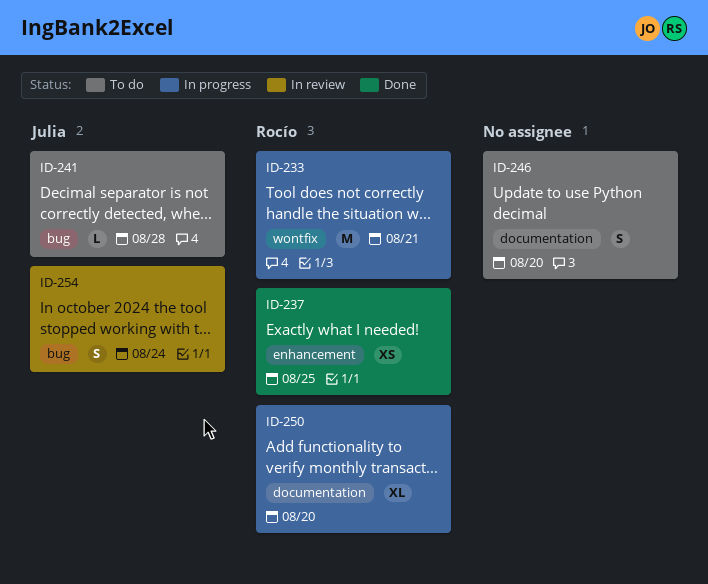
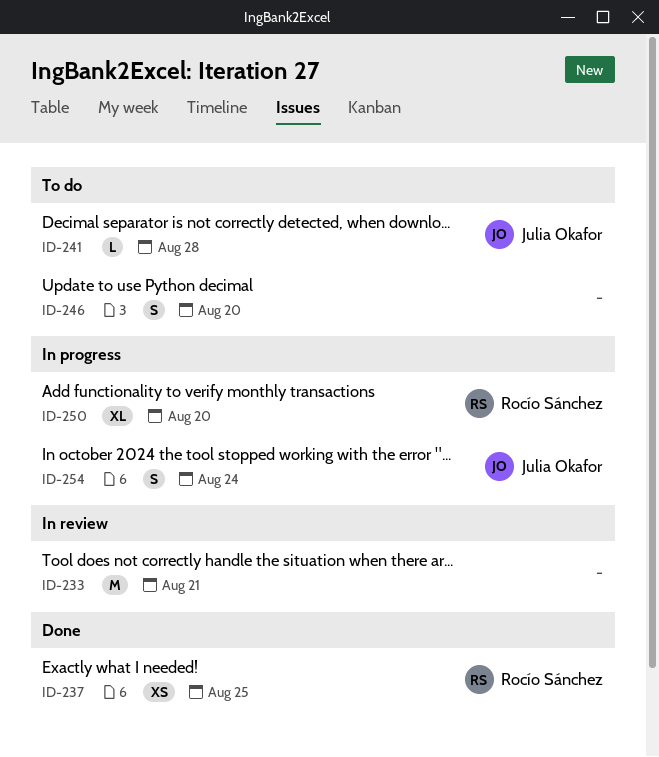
ID-233, status: In progress -> In review
ID-233, owner: Rocío Sánchez -> none
ID-254, status: In review -> In progress

